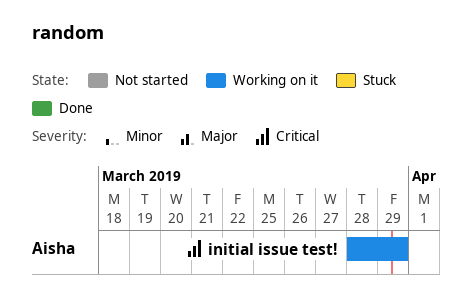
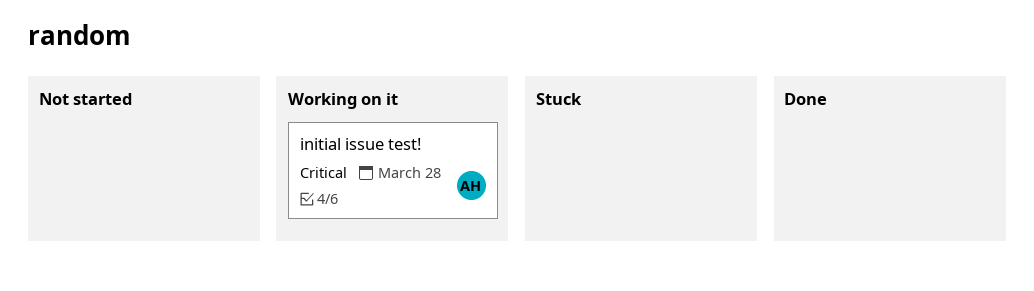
initial issue test!, due: Mar 29 -> Mar 28

